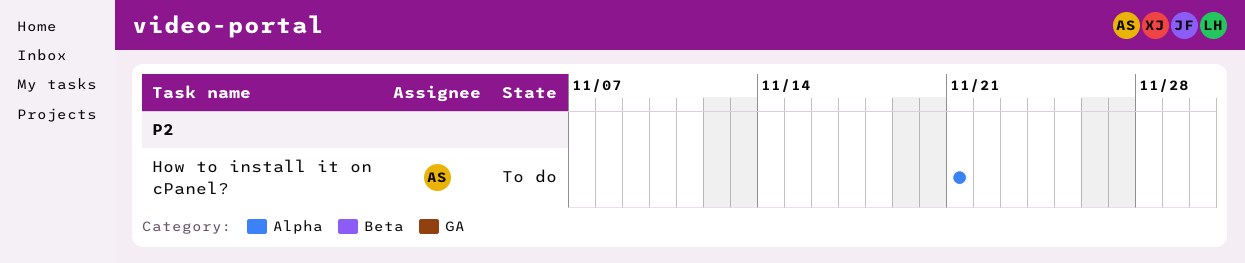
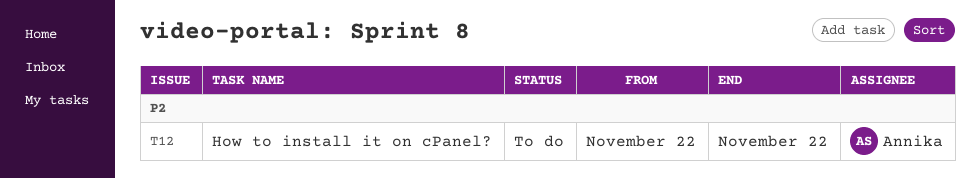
How to install it on cPanel?, start: Nov 21 -> Nov 22
How to install it on cPanel?, due: Nov 21 -> Nov 22

